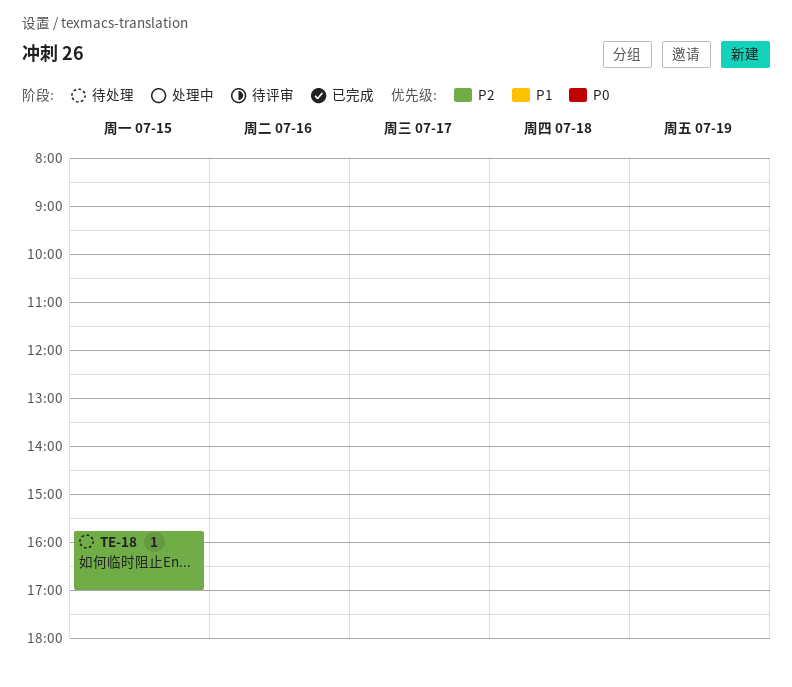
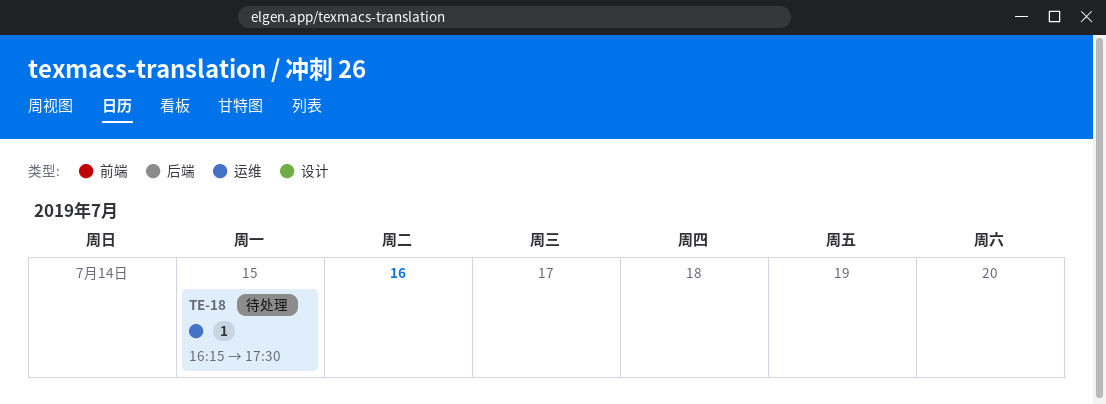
TE-18, begins: 15:45 -> 16:15
TE-18, ends: 17:00 -> 17:30

